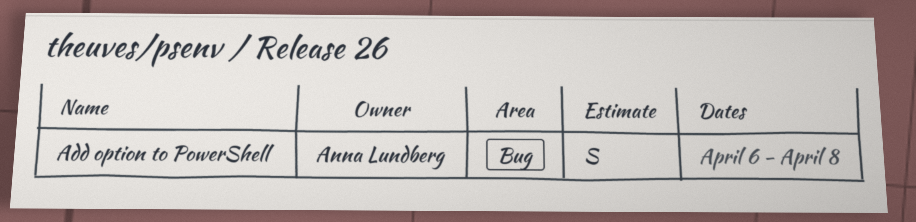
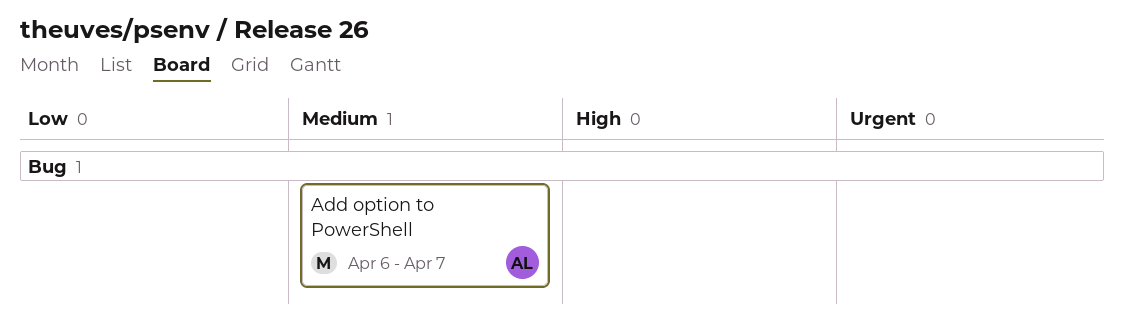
Add option to PowerShell, estimate: S -> M
Add option to PowerShell, due: Apr 8 -> Apr 7

